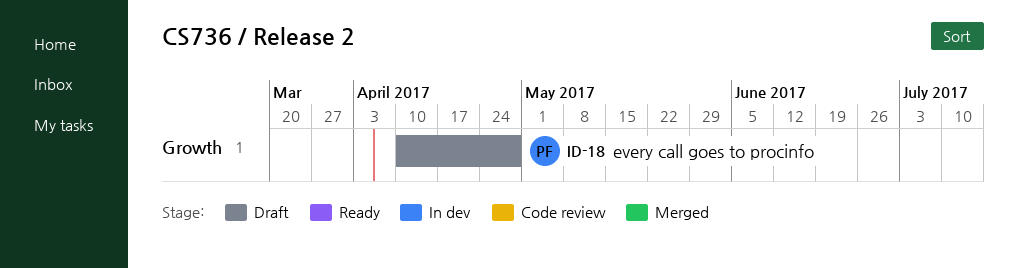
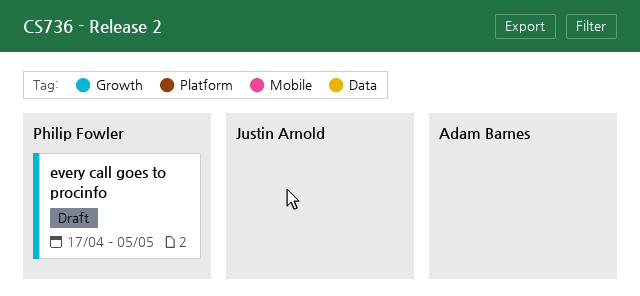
every call goes to procinfo, start: Apr 10 -> Apr 17
every call goes to procinfo, due: Apr 28 -> May 5

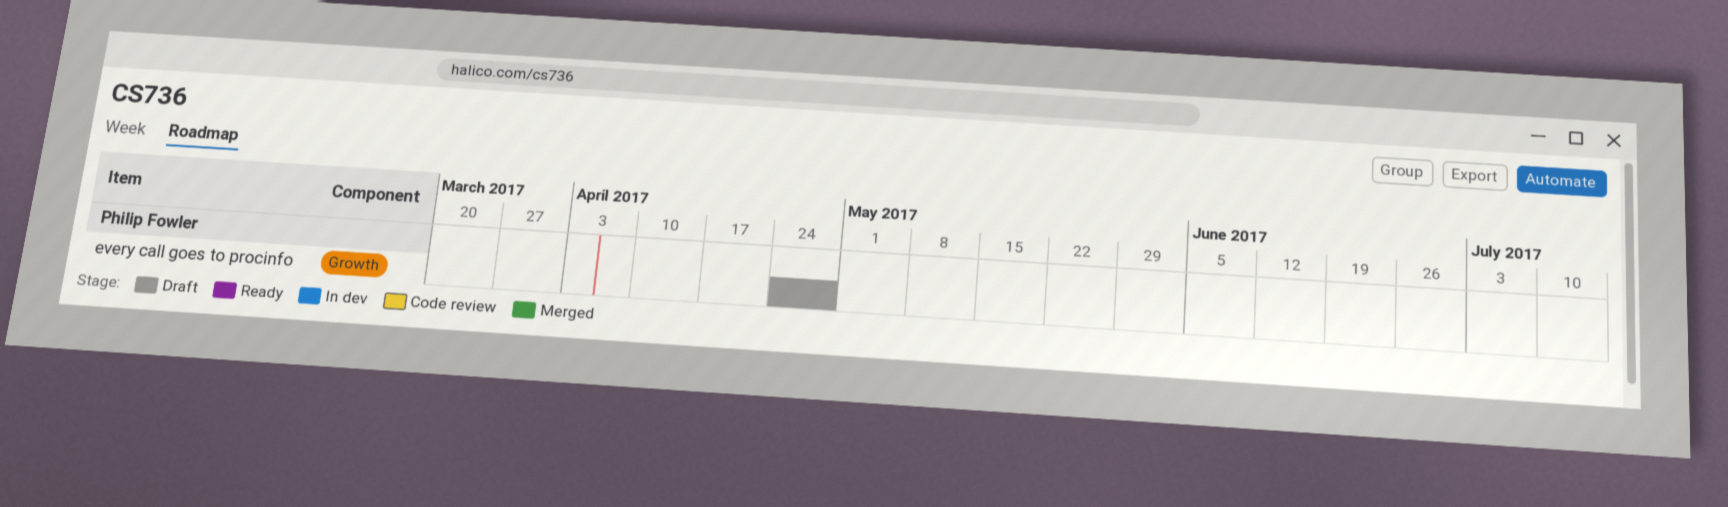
every call goes to procinfo, start: Apr 17 -> Apr 24
every call goes to procinfo, due: May 5 -> Apr 28

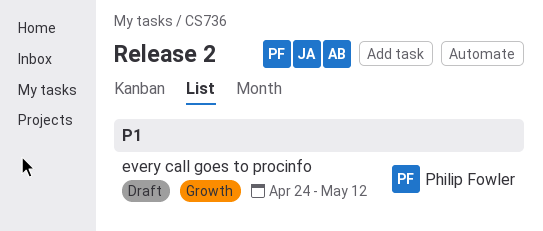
every call goes to procinfo, due: Apr 28 -> May 12

